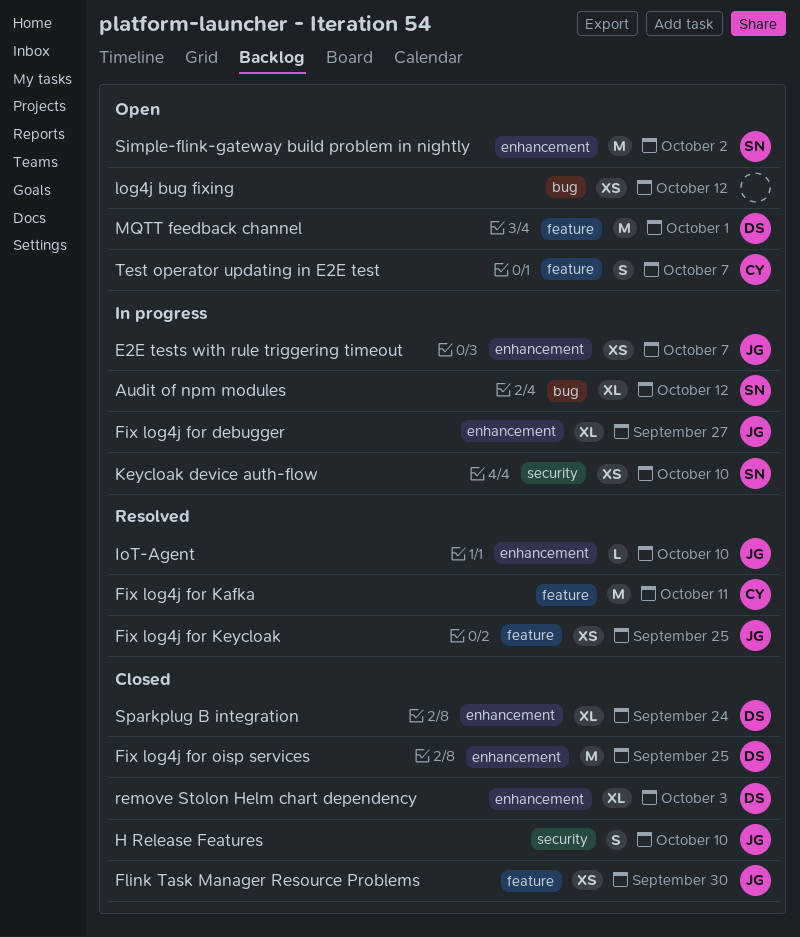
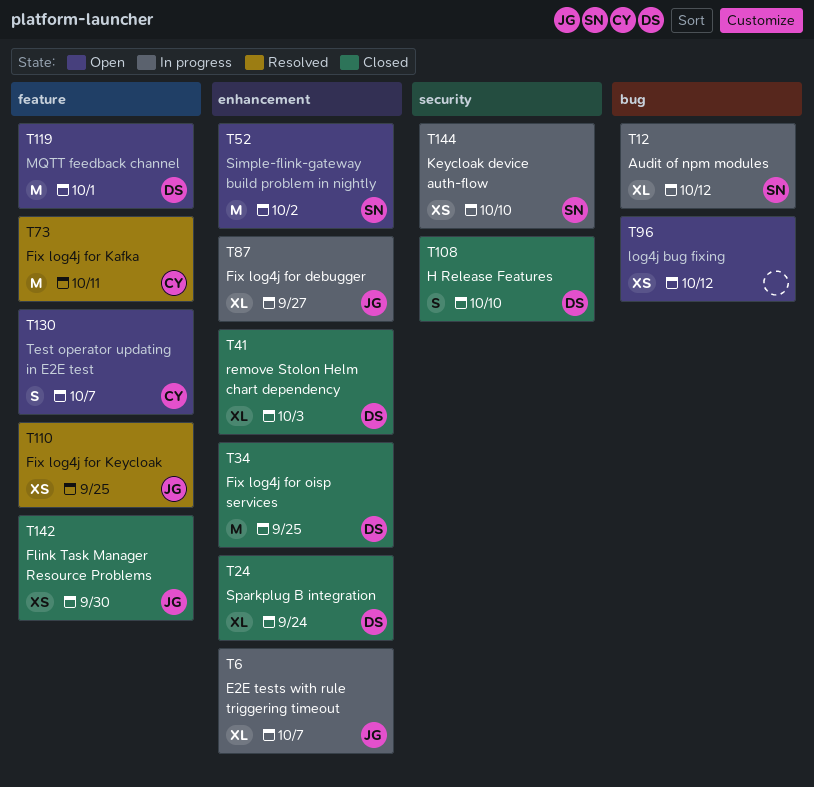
E2E tests with rule triggering timeout, estimate: XS -> XL
H Release Features, owner: JG -> DS
IoT-Agent: present -> none

